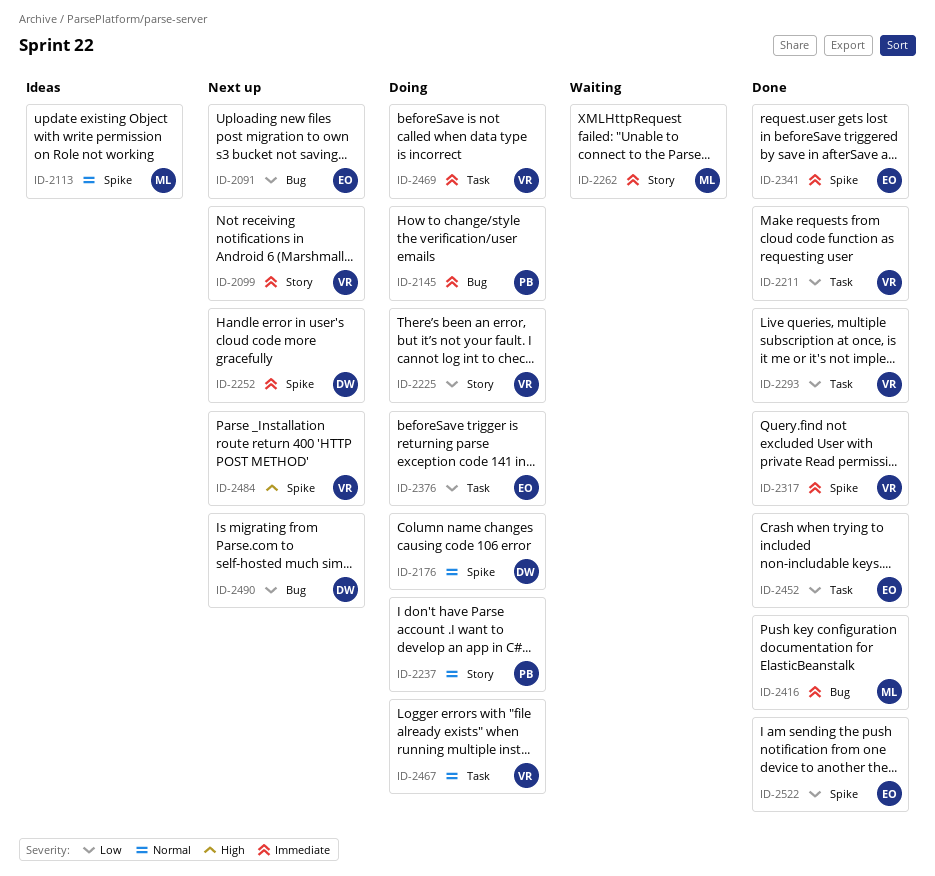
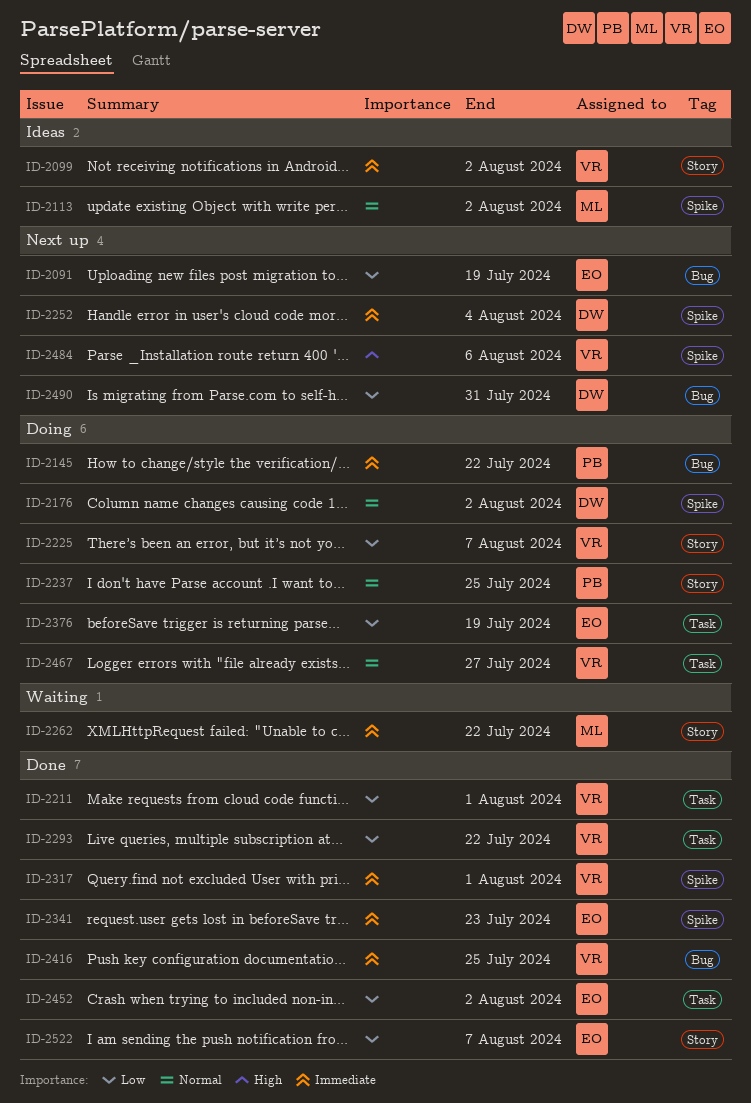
ID-2099, status: Next up -> Ideas
ID-2416, owner: ML -> VR
ID-2469: present -> none
ID-2522, label: Spike -> Story

